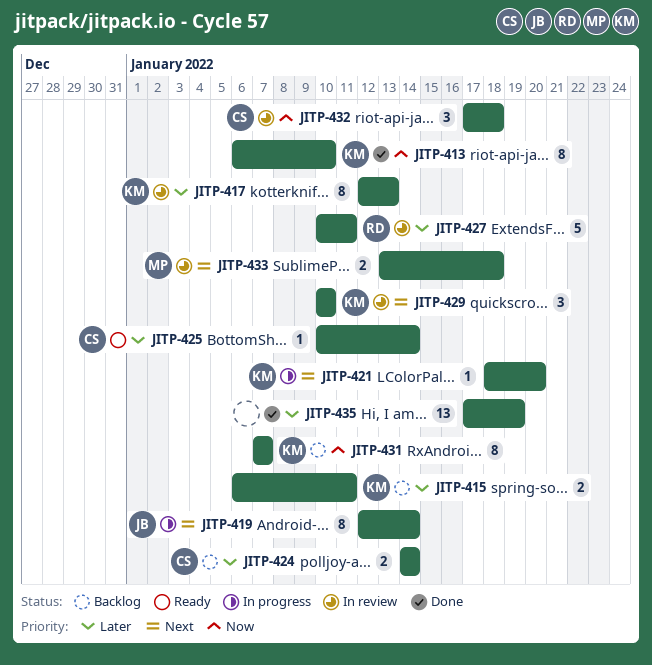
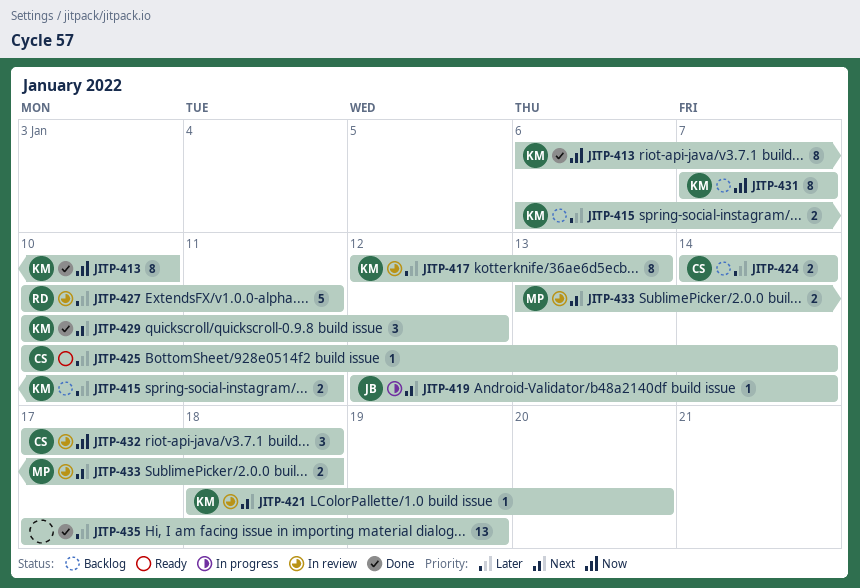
JITP-419, estimate: 8 -> 1
JITP-421, status: In progress -> In review
JITP-429, status: In review -> Done
JITP-429, due: Jan 10 -> Jan 12

